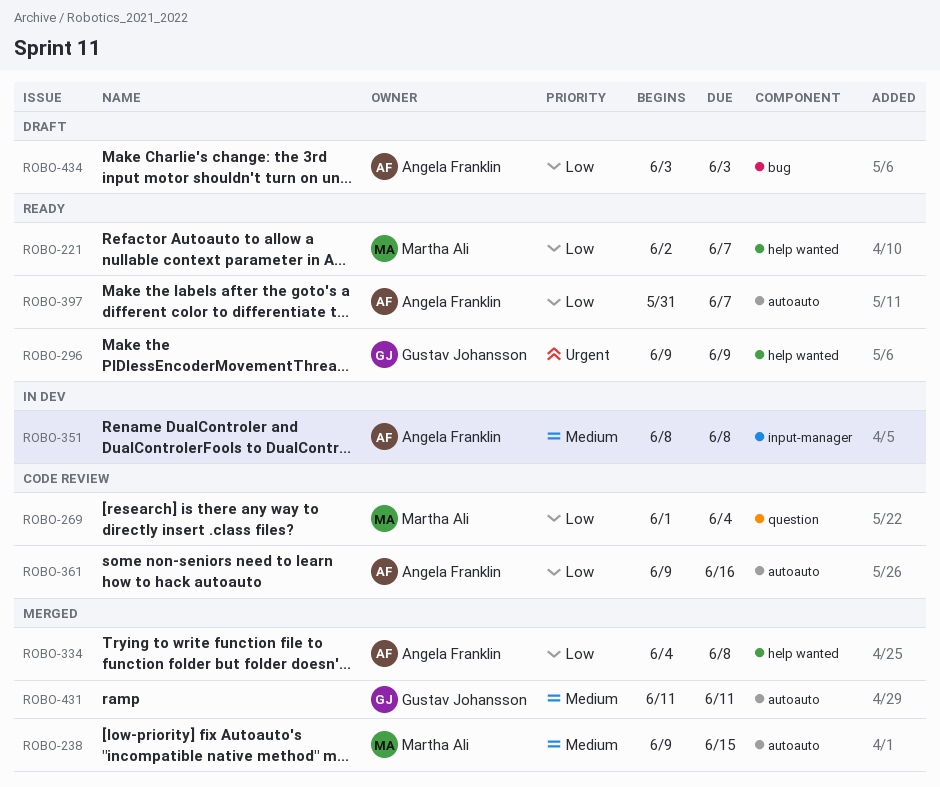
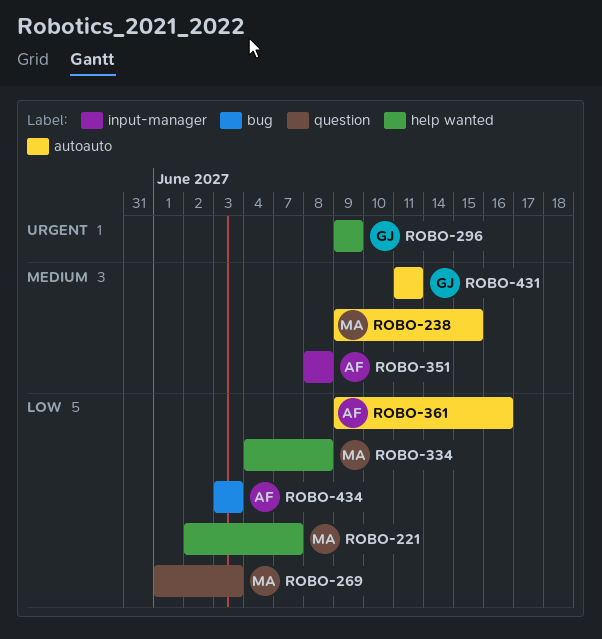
ROBO-269, due: Jun 4 -> Jun 3
ROBO-334, owner: Angela Franklin -> Martha Ali
ROBO-397: present -> none

